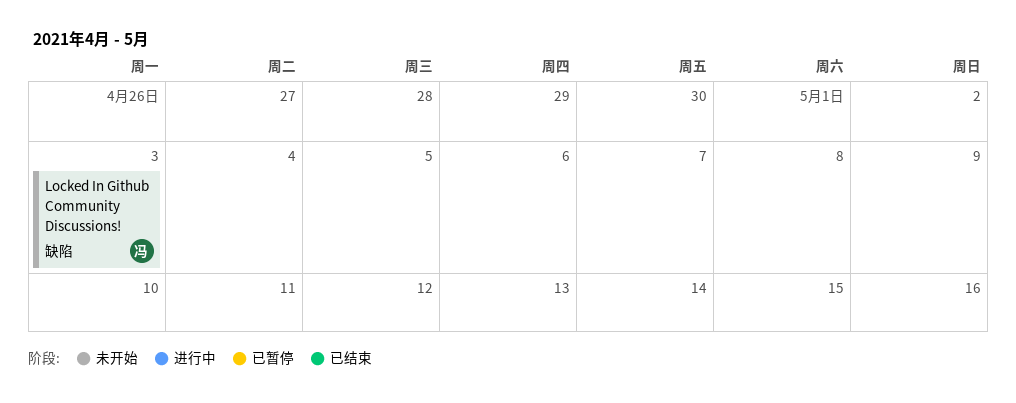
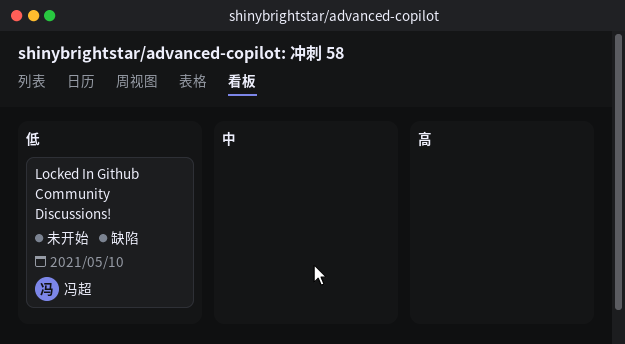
Locked In Github Community Discussions!, due: May 3 -> May 10

